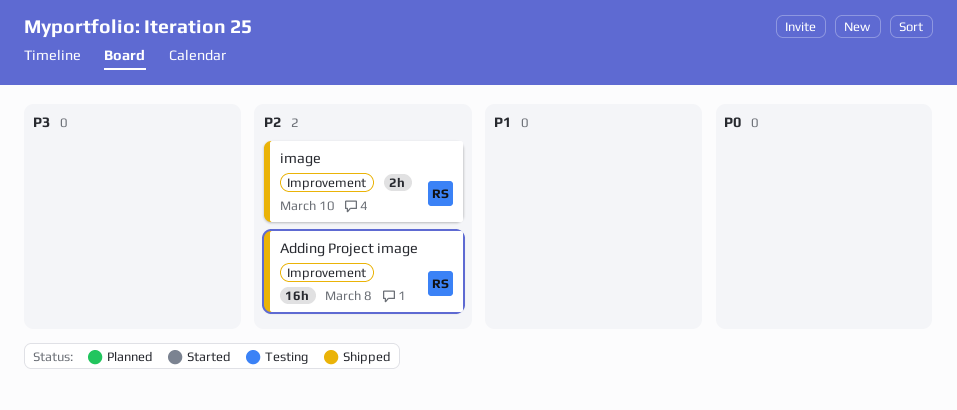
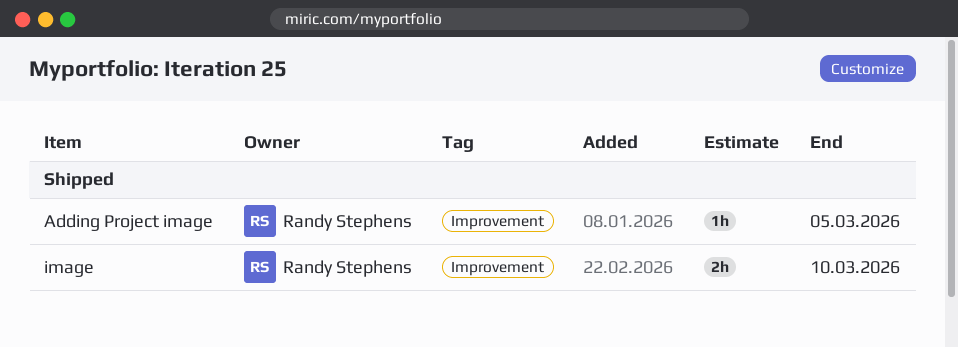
Adding Project image, estimate: 16h -> 1h
Adding Project image, due: Mar 8 -> Mar 5

